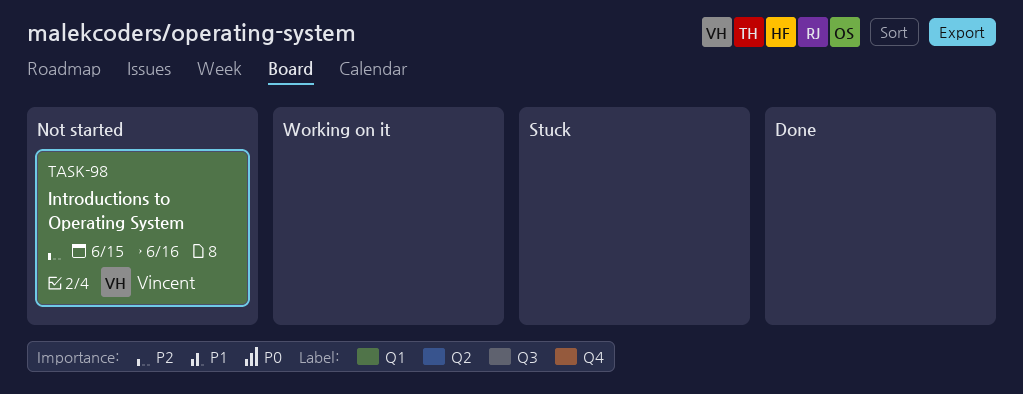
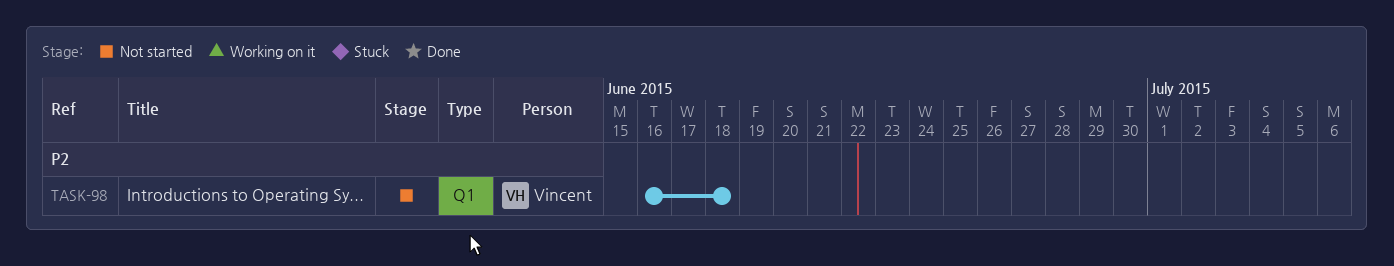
TASK-98, start: Jun 15 -> Jun 16
TASK-98, due: Jun 16 -> Jun 18

